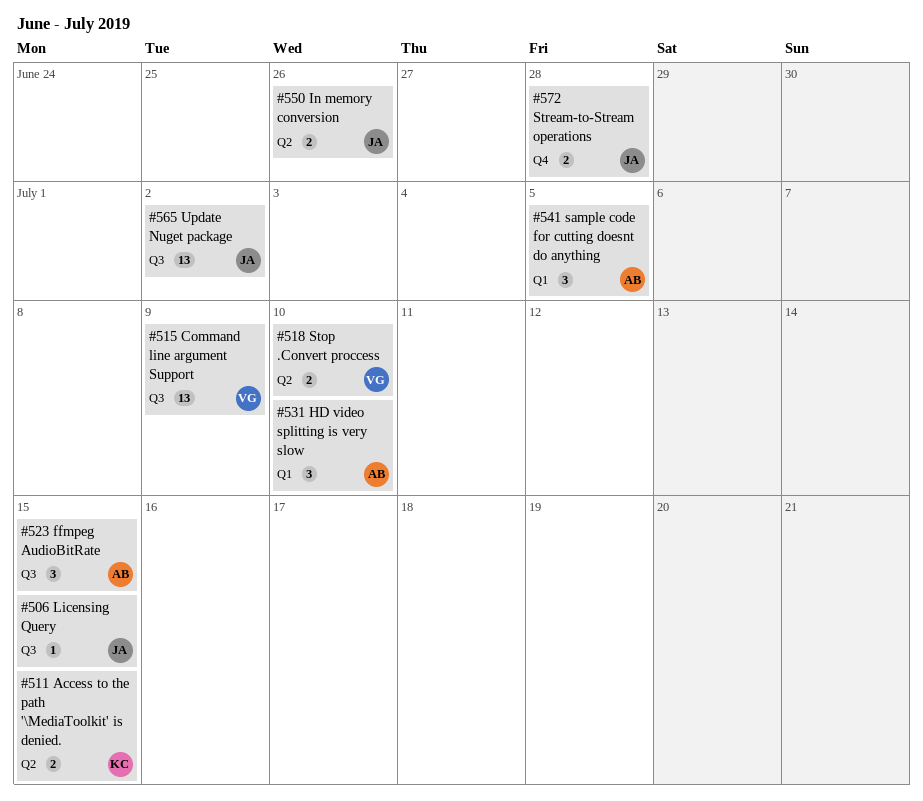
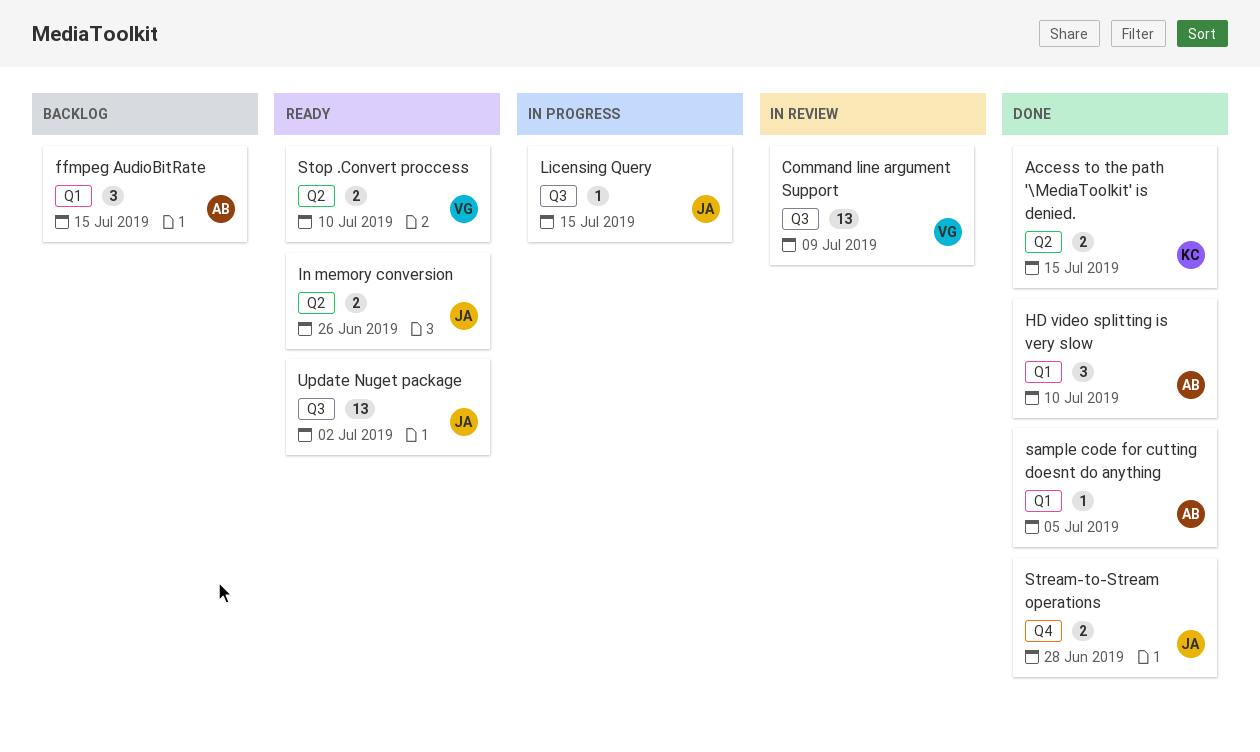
ffmpeg AudioBitRate, label: Q3 -> Q1
sample code for cutting doesnt do anything, estimate: 3 -> 1

